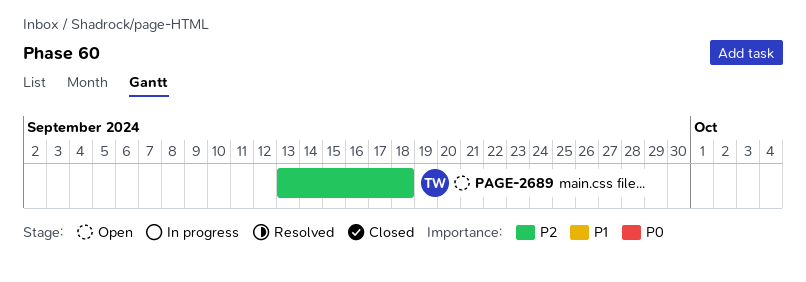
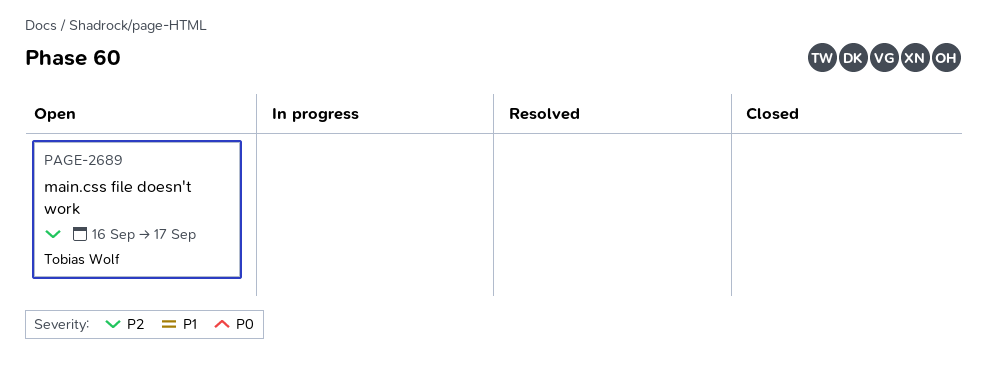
PAGE-2689, start: Sep 13 -> Sep 16
PAGE-2689, due: Sep 18 -> Sep 17

